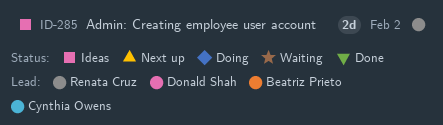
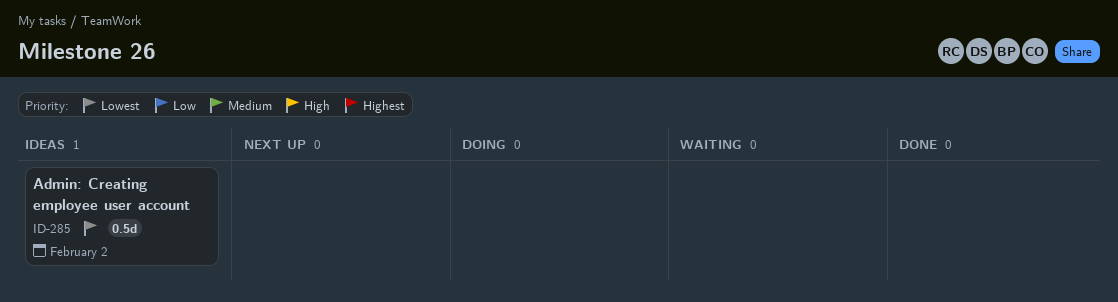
ID-285, estimate: 2d -> 0.5d

